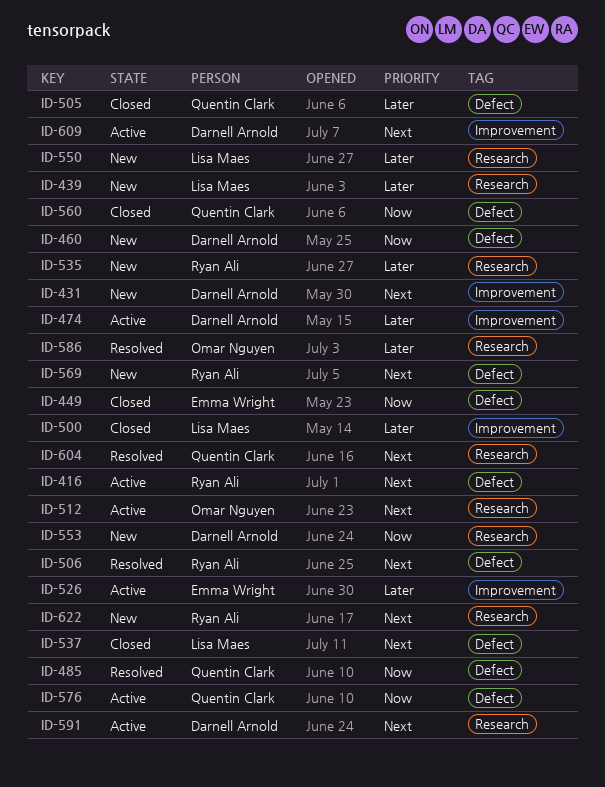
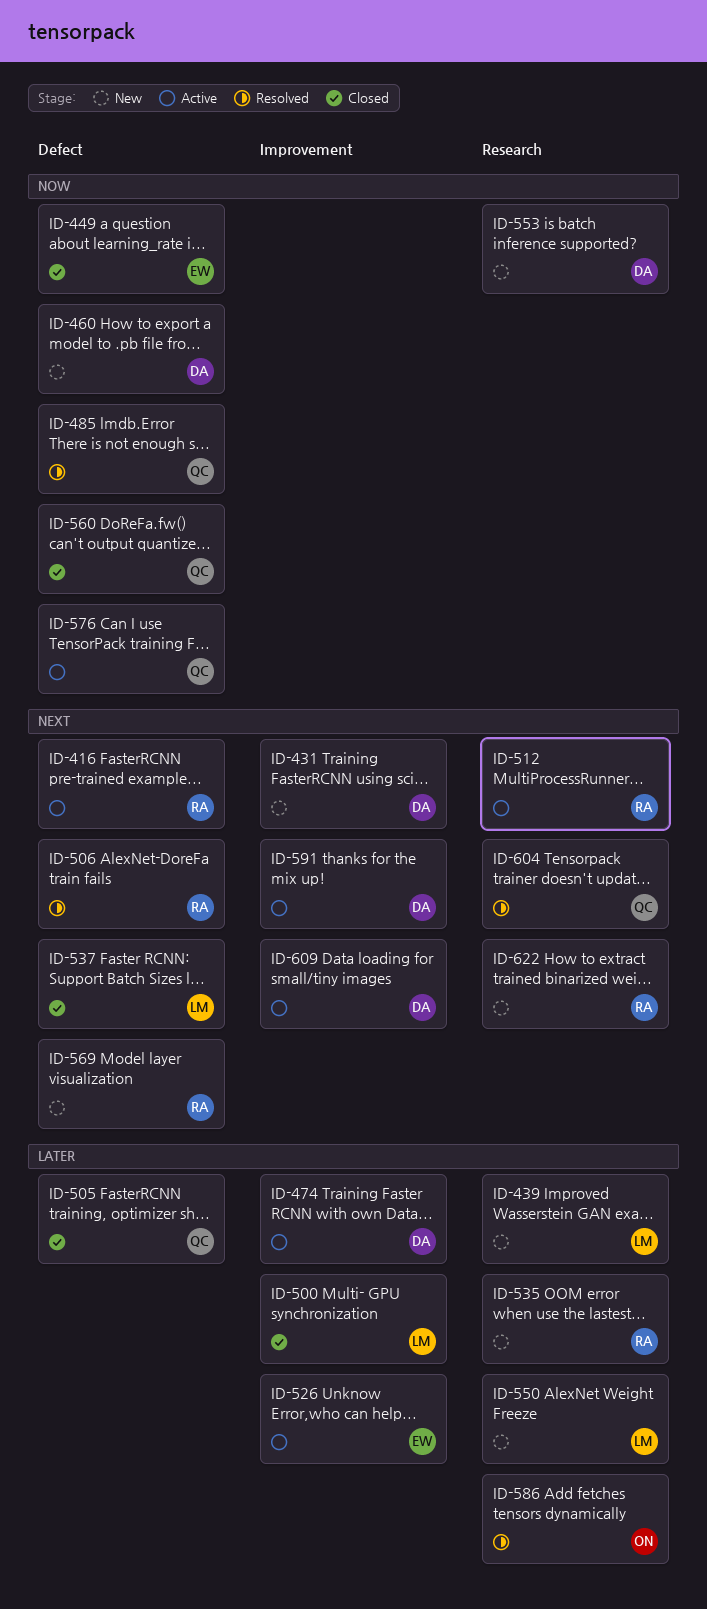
ID-512, owner: Omar Nguyen -> Ryan Ali
ID-591, label: Research -> Improvement

